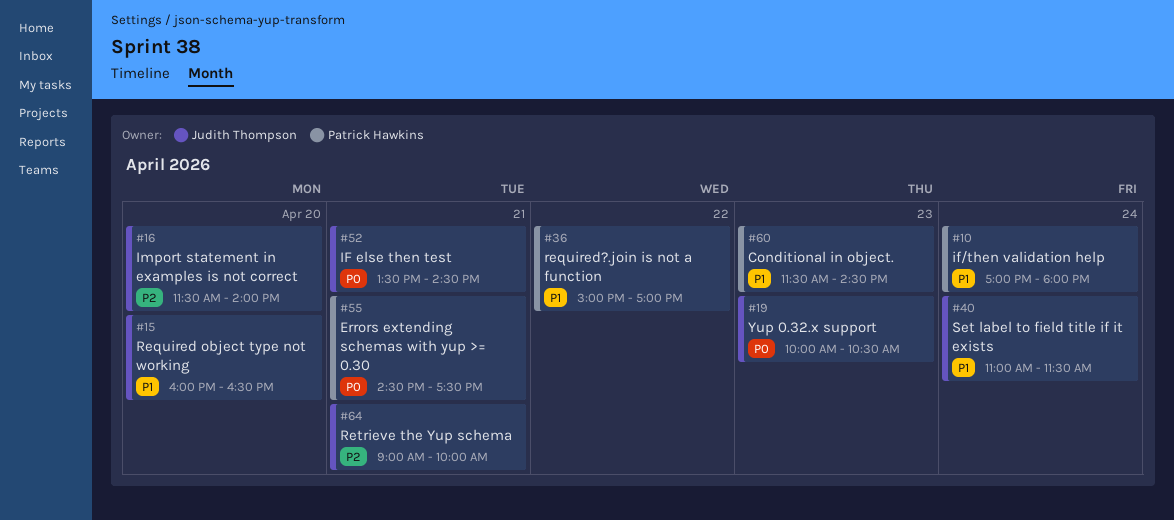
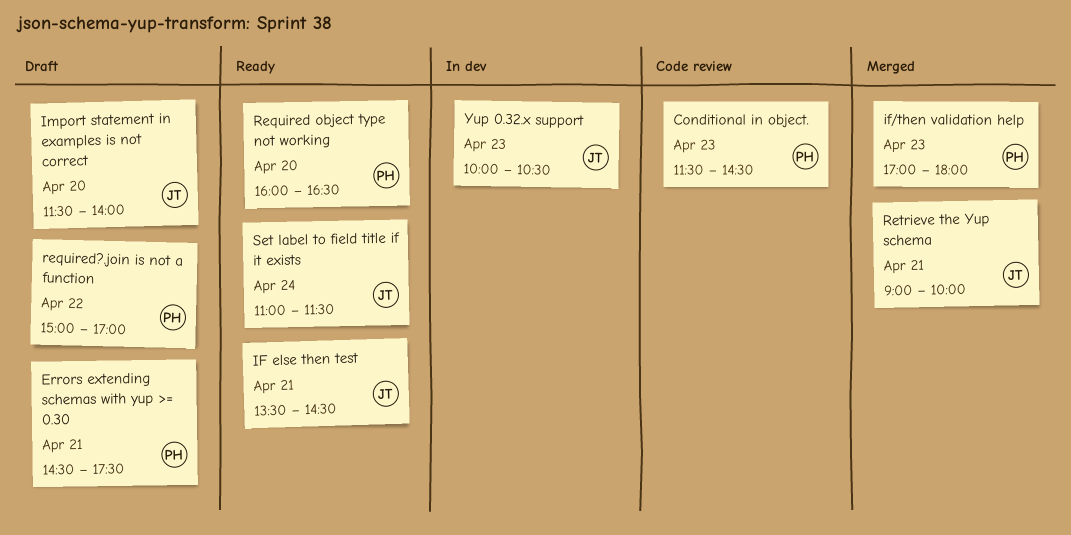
if/then validation help, day: Apr 24 -> Apr 23
Required object type not working, owner: Judith Thompson -> Patrick Hawkins

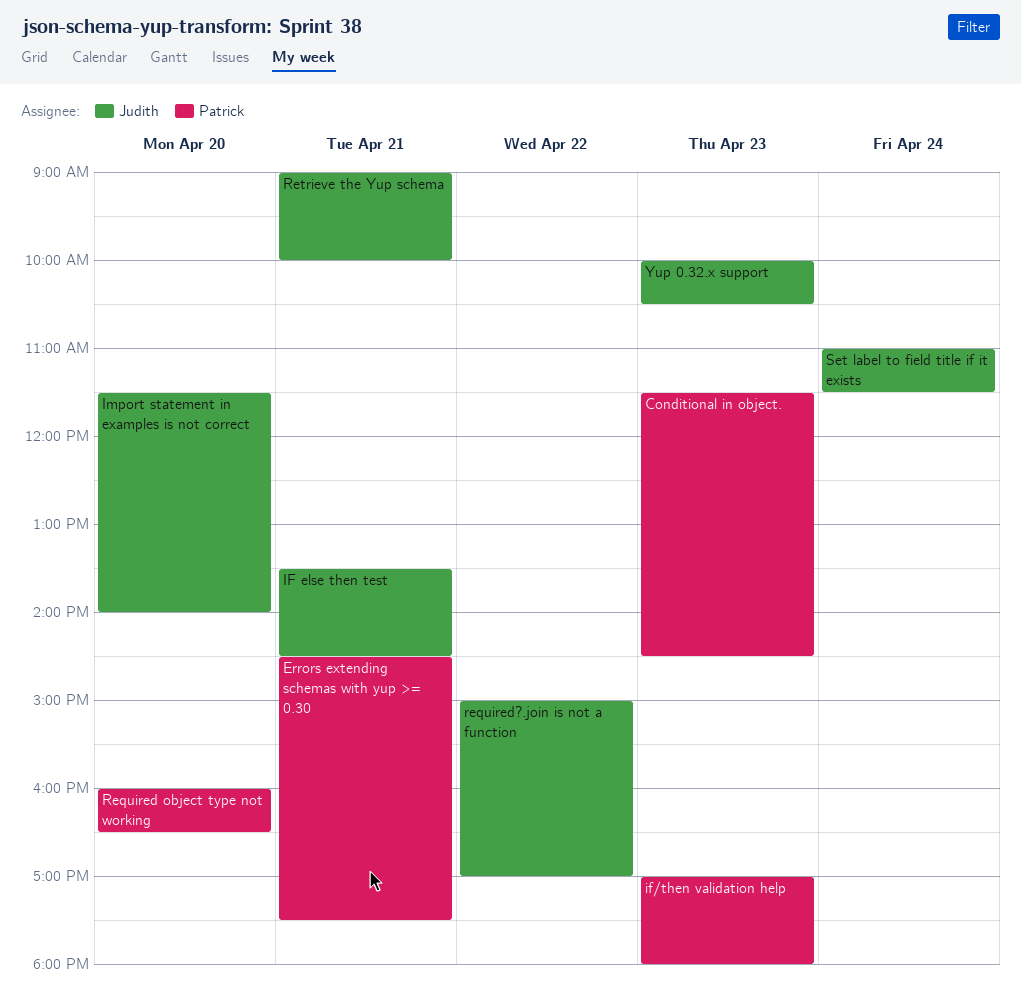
required?.join is not a function, owner: Patrick -> Judith

